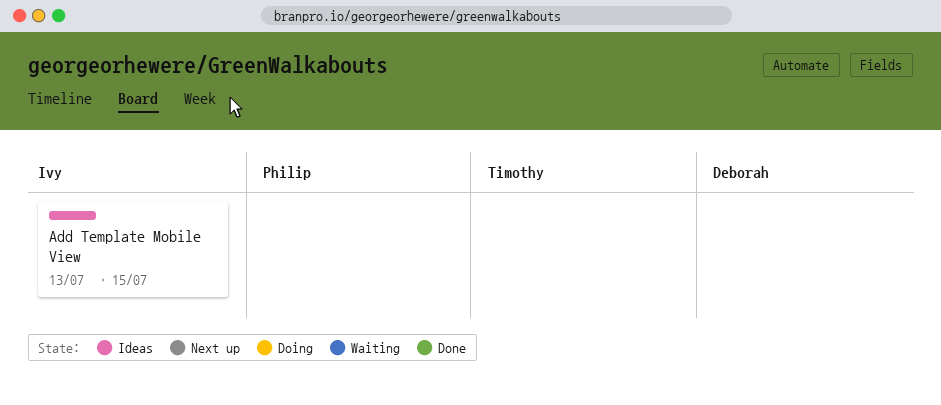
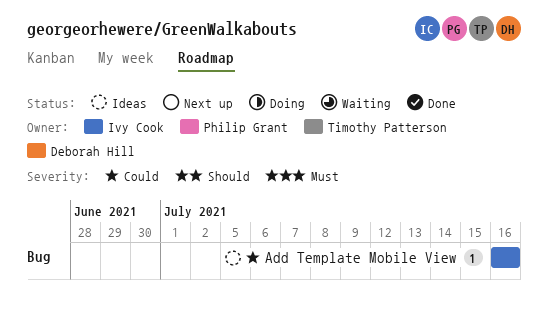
Add Template Mobile View, start: Jul 13 -> Jul 16
Add Template Mobile View, due: Jul 15 -> Jul 16

